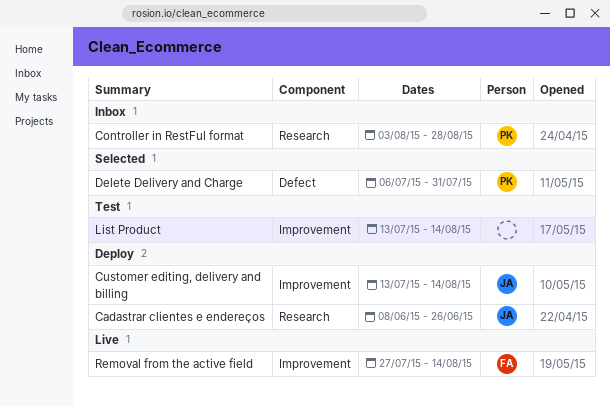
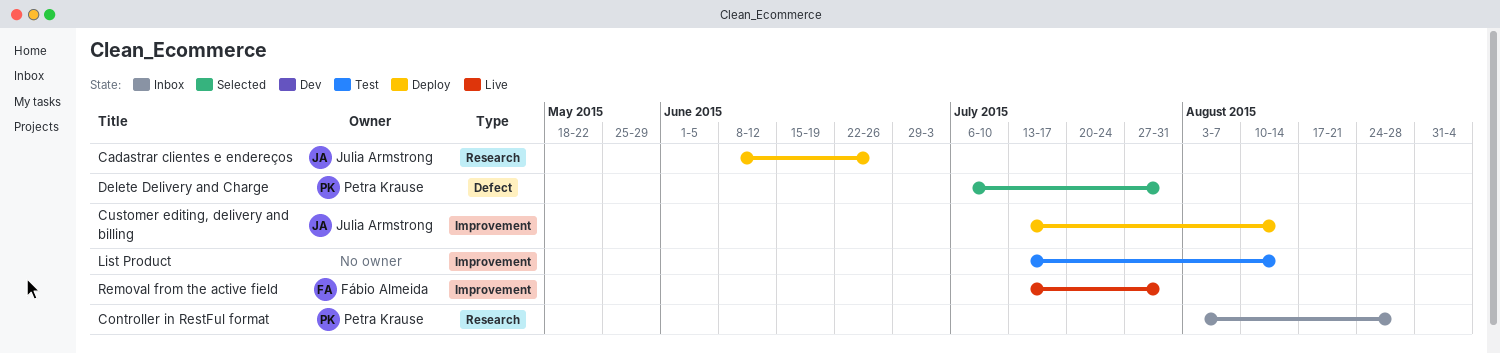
Removal from the active field, start: Jul 27 -> Jul 13
Removal from the active field, due: Aug 14 -> Jul 31

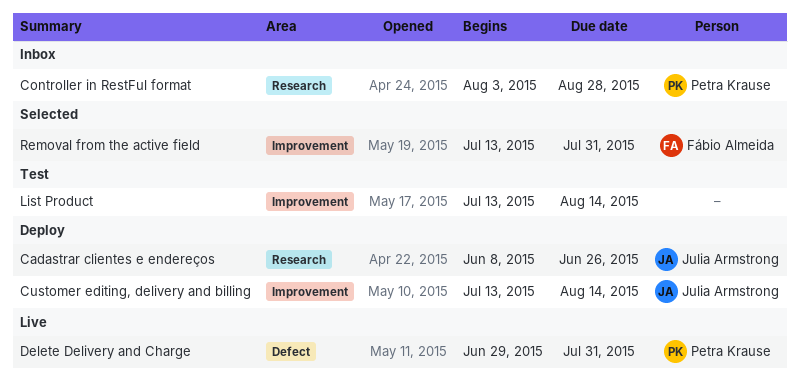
Delete Delivery and Charge, status: Selected -> Live
Delete Delivery and Charge, start: Jul 6 -> Jun 29
Removal from the active field, status: Live -> Selected

